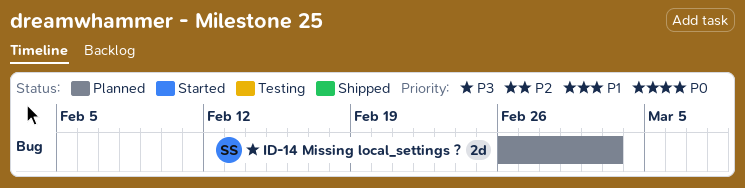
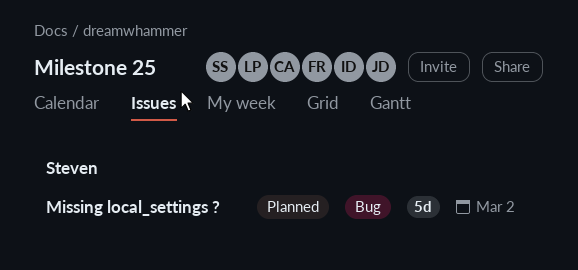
Missing local_settings ?, estimate: 2d -> 5d
Missing local_settings ?, due: Mar 3 -> Mar 2

